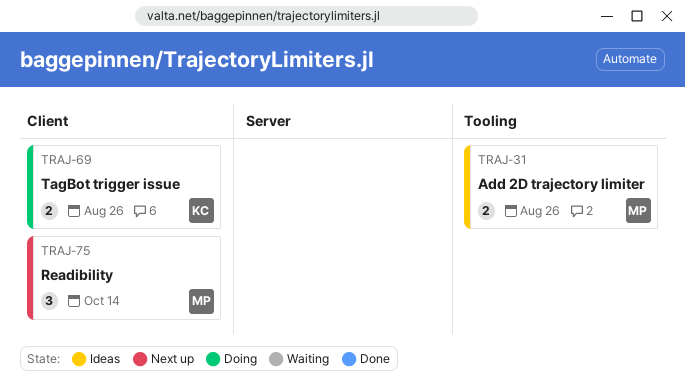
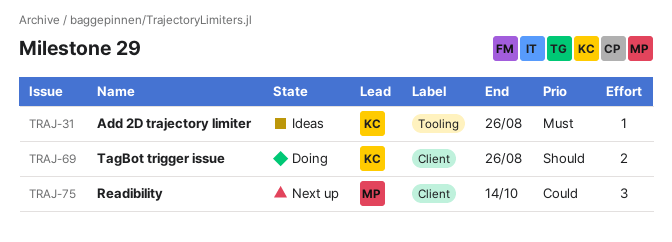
TRAJ-31, owner: MP -> KC
TRAJ-31, estimate: 2 -> 1

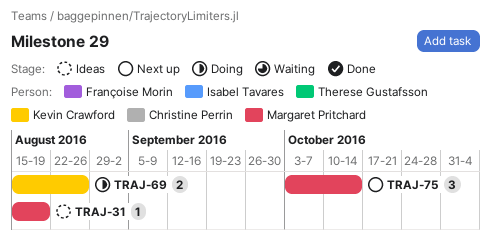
TRAJ-31, owner: Kevin Crawford -> Margaret Pritchard
TRAJ-31, due: Aug 26 -> Aug 19

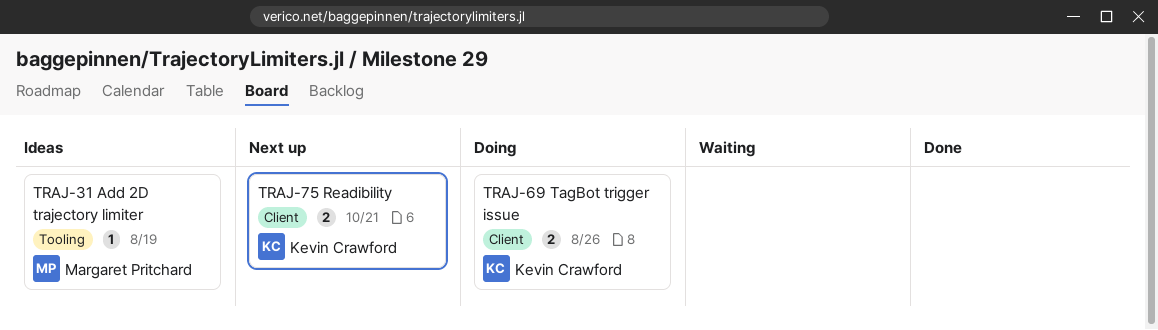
TRAJ-75, owner: Margaret Pritchard -> Kevin Crawford
TRAJ-75, estimate: 3 -> 2
TRAJ-75, due: Oct 14 -> Oct 21

